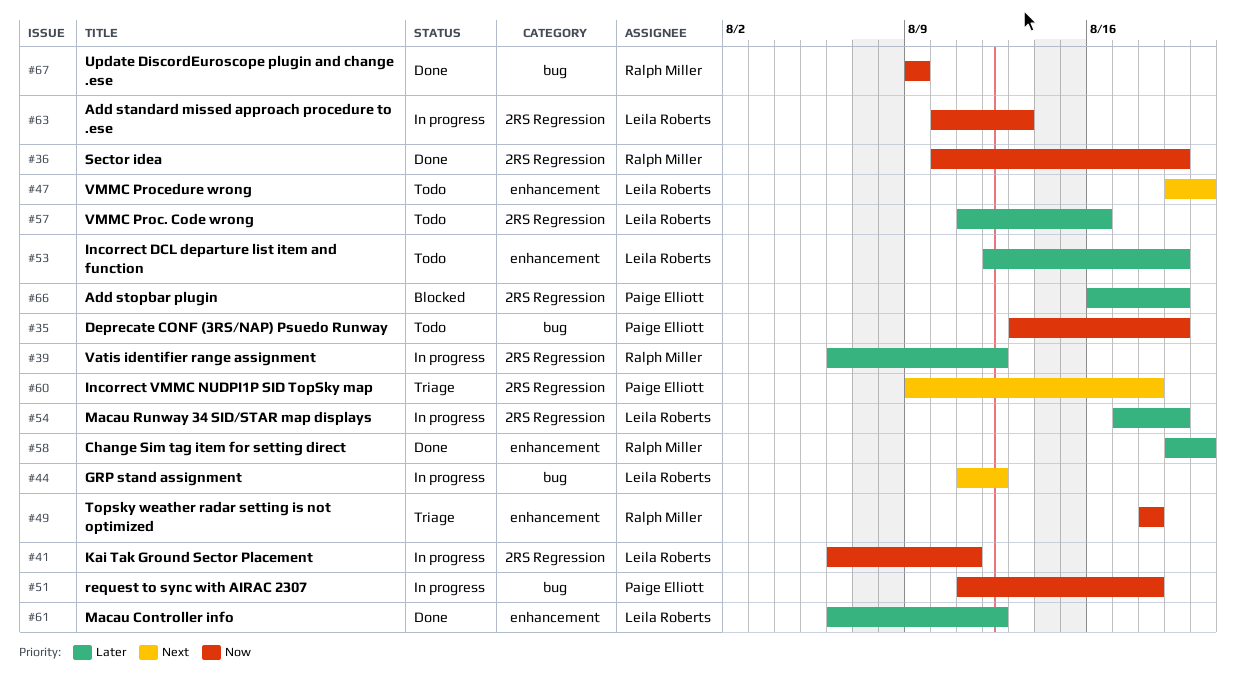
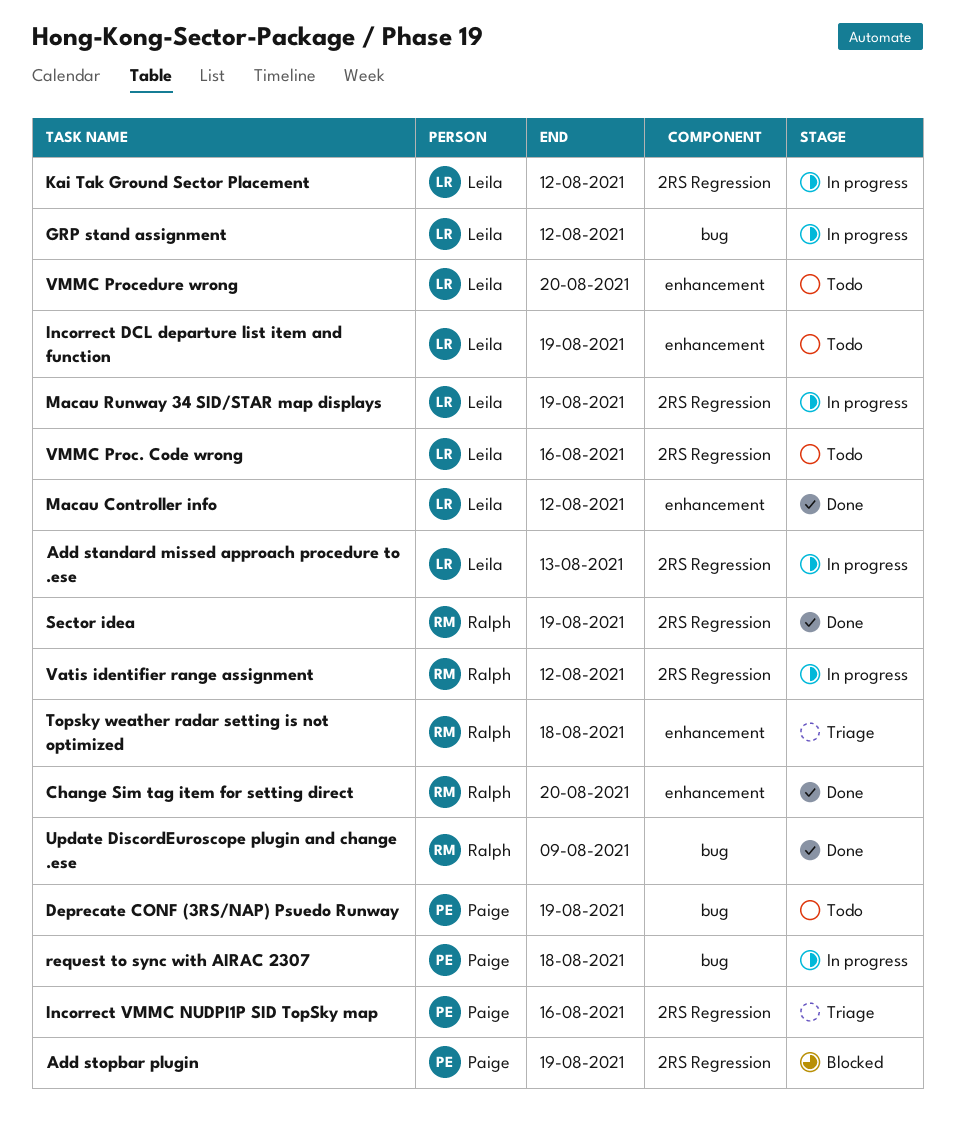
Incorrect VMMC NUDPI1P SID TopSky map, due: Aug 18 -> Aug 16
Kai Tak Ground Sector Placement, due: Aug 11 -> Aug 12

